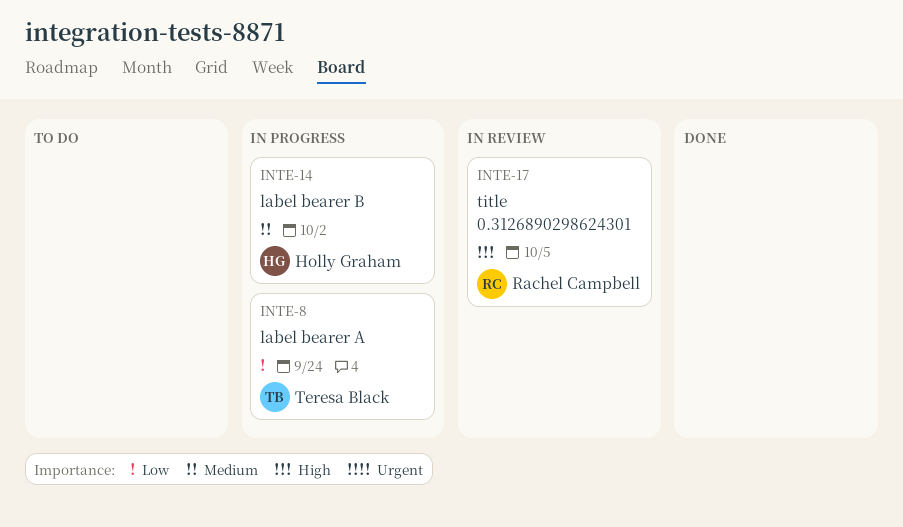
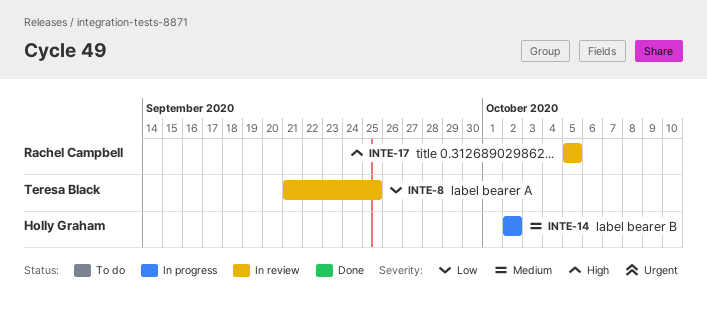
INTE-8, status: In progress -> In review
INTE-8, due: Sep 24 -> Sep 25

